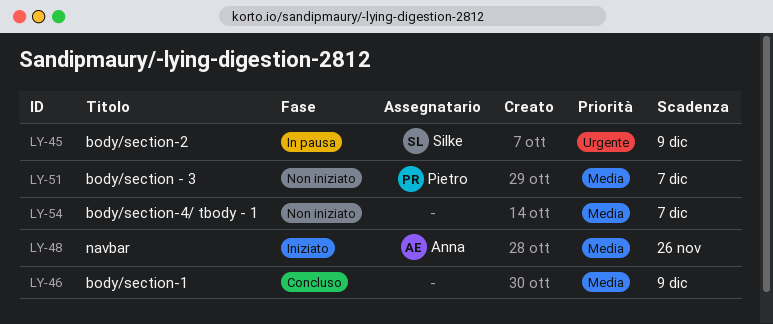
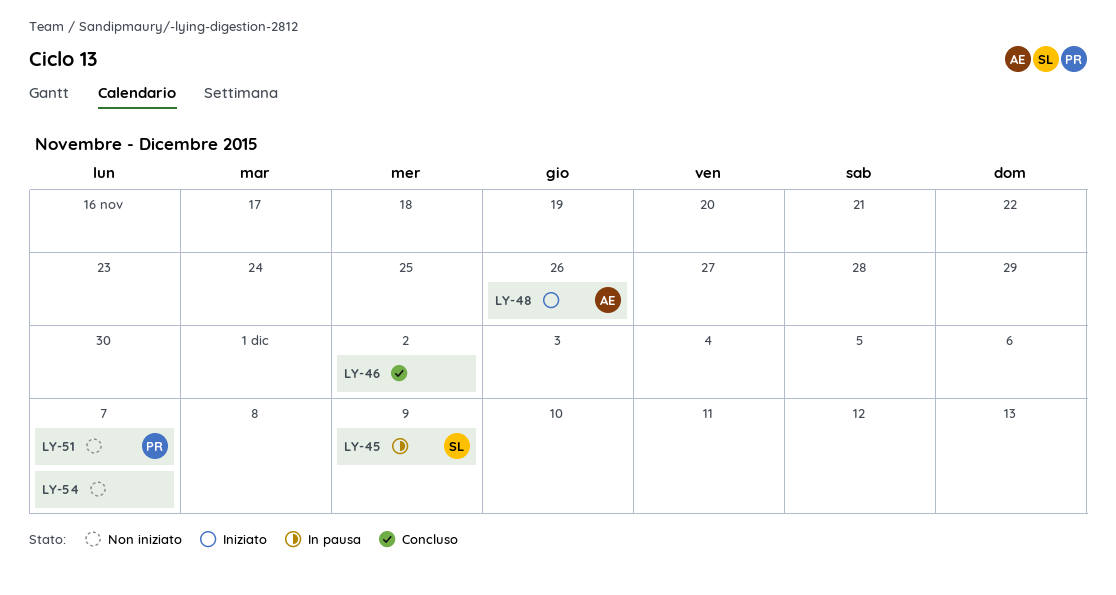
LY-46, due: Dec 9 -> Dec 2

